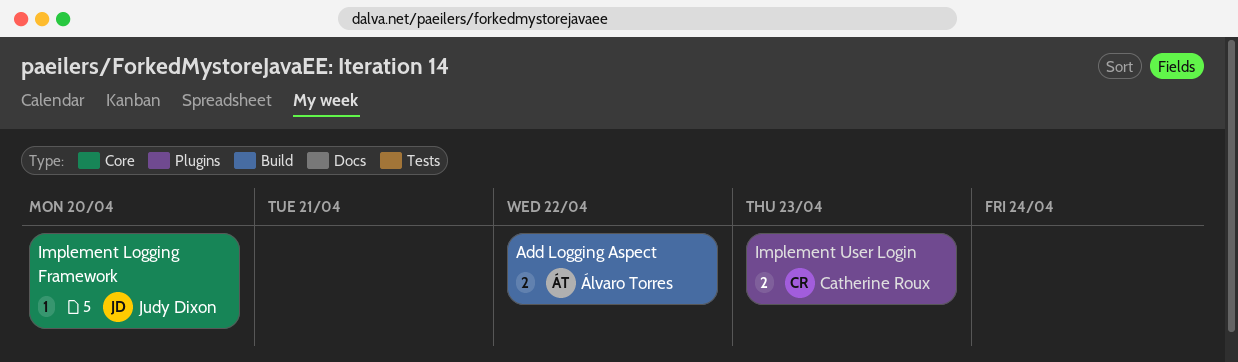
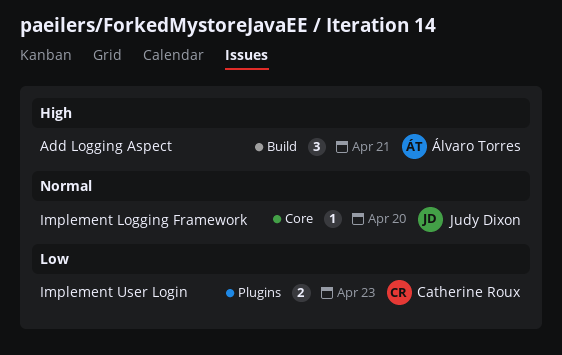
Add Logging Aspect, estimate: 2 -> 3
Add Logging Aspect, due: Apr 22 -> Apr 21

